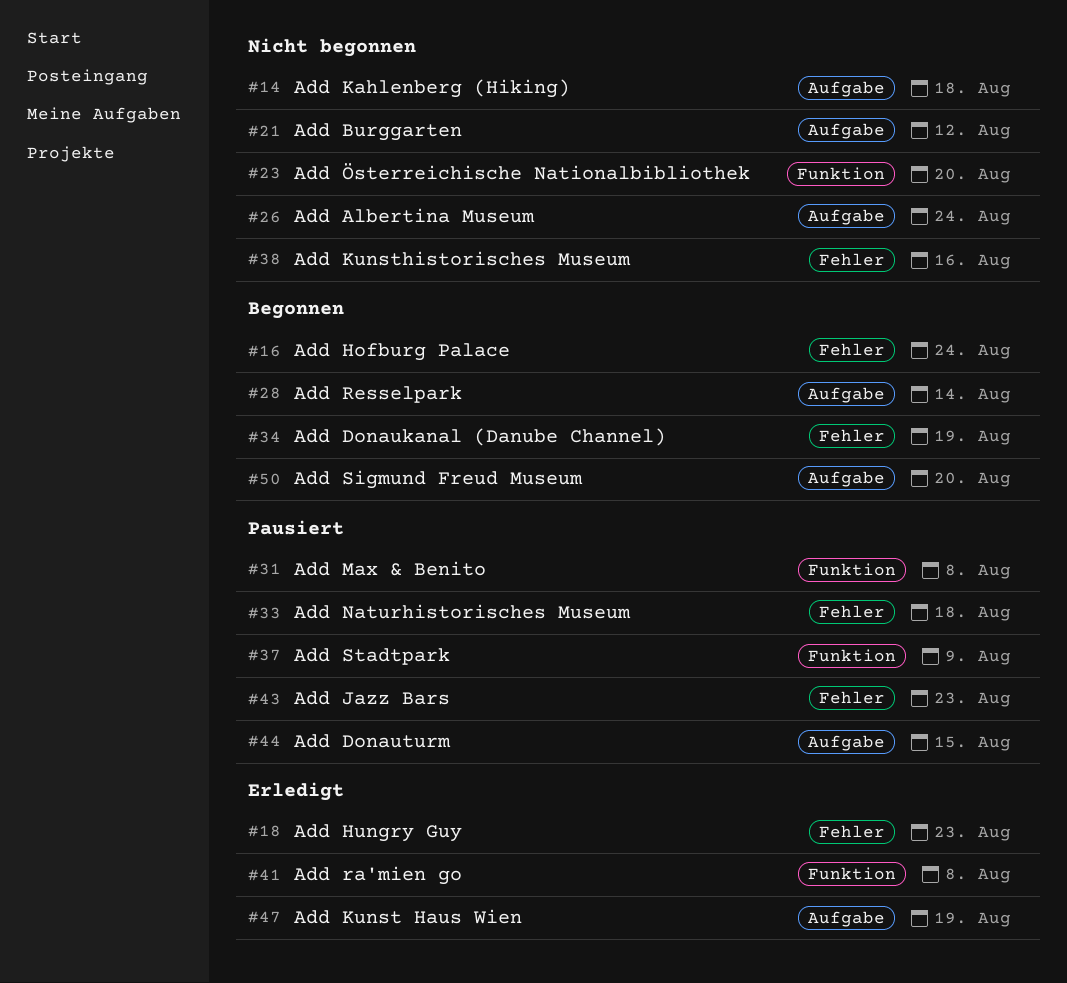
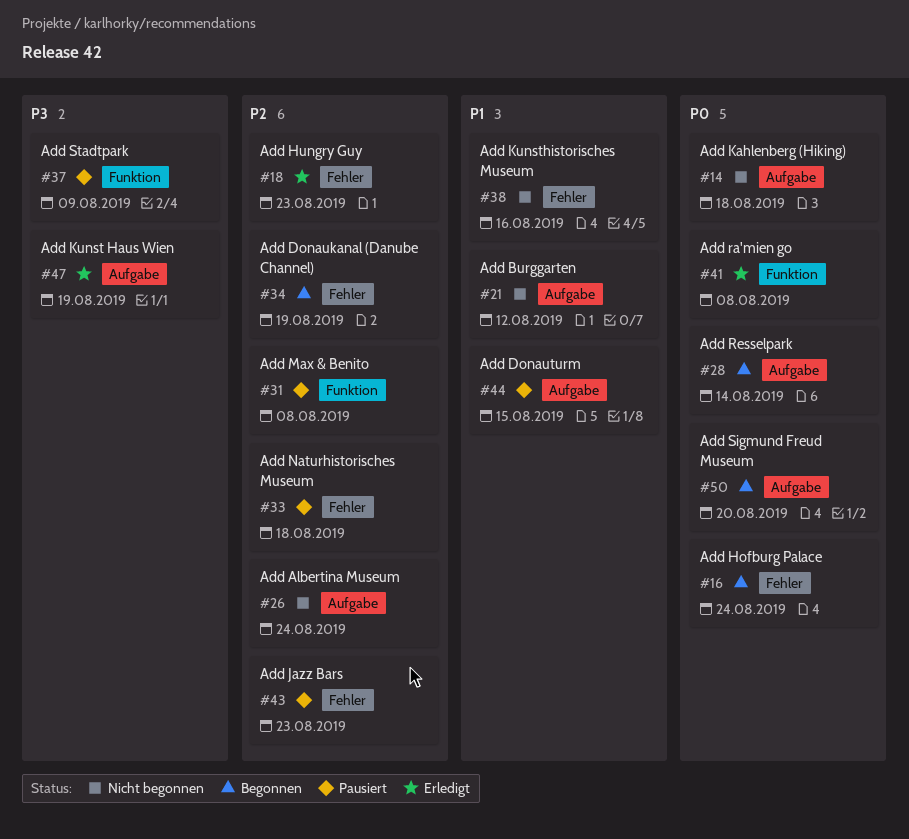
#23: present -> none

